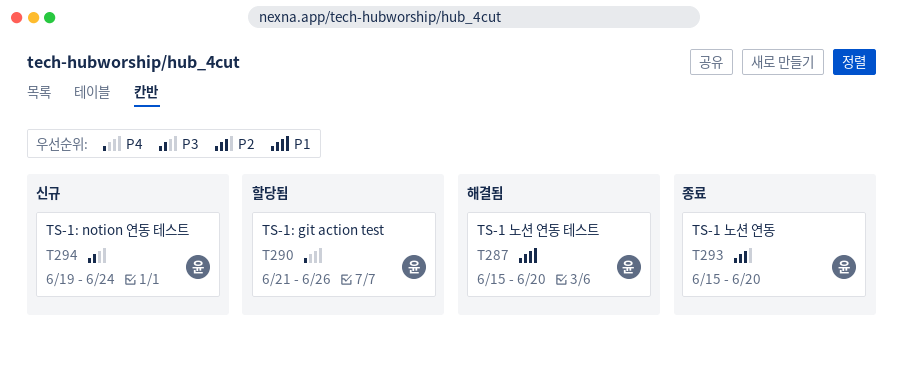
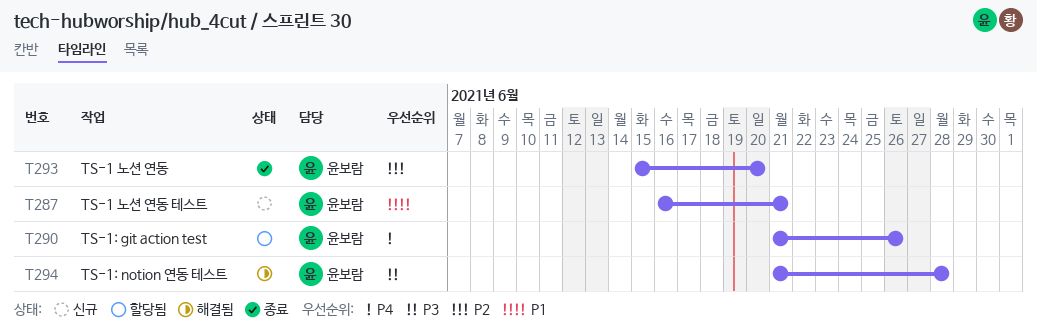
T287, status: 해결됨 -> 신규
T287, start: Jun 15 -> Jun 16
T287, due: Jun 20 -> Jun 21
T294, status: 신규 -> 해결됨
T294, start: Jun 19 -> Jun 21
T294, due: Jun 24 -> Jun 28

